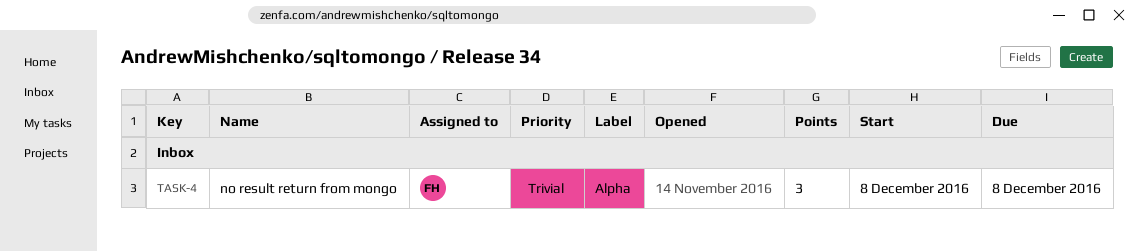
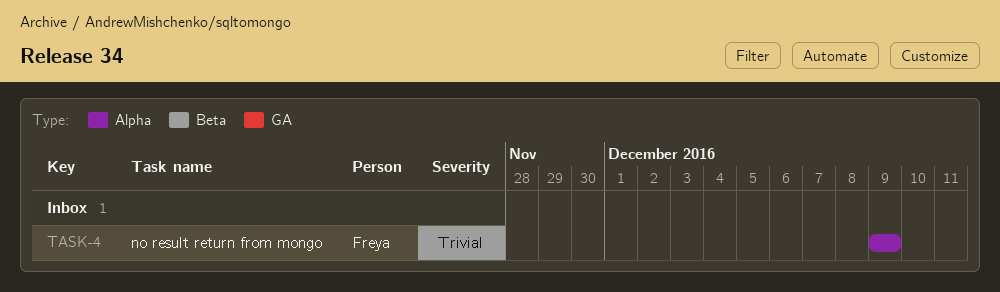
TASK-4, start: Dec 8 -> Dec 9
TASK-4, due: Dec 8 -> Dec 9

